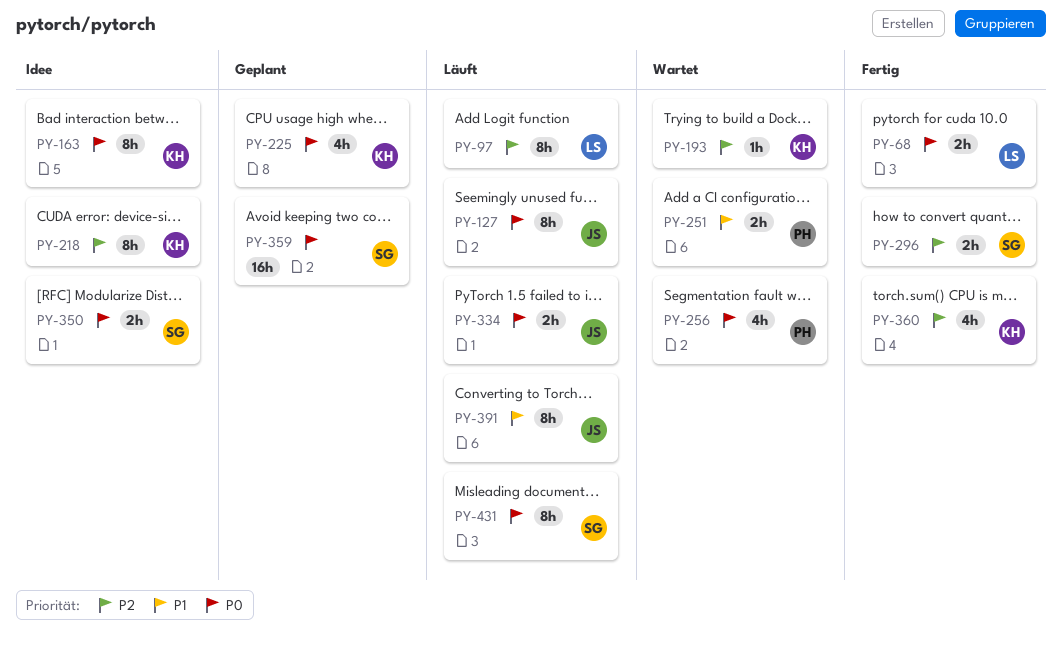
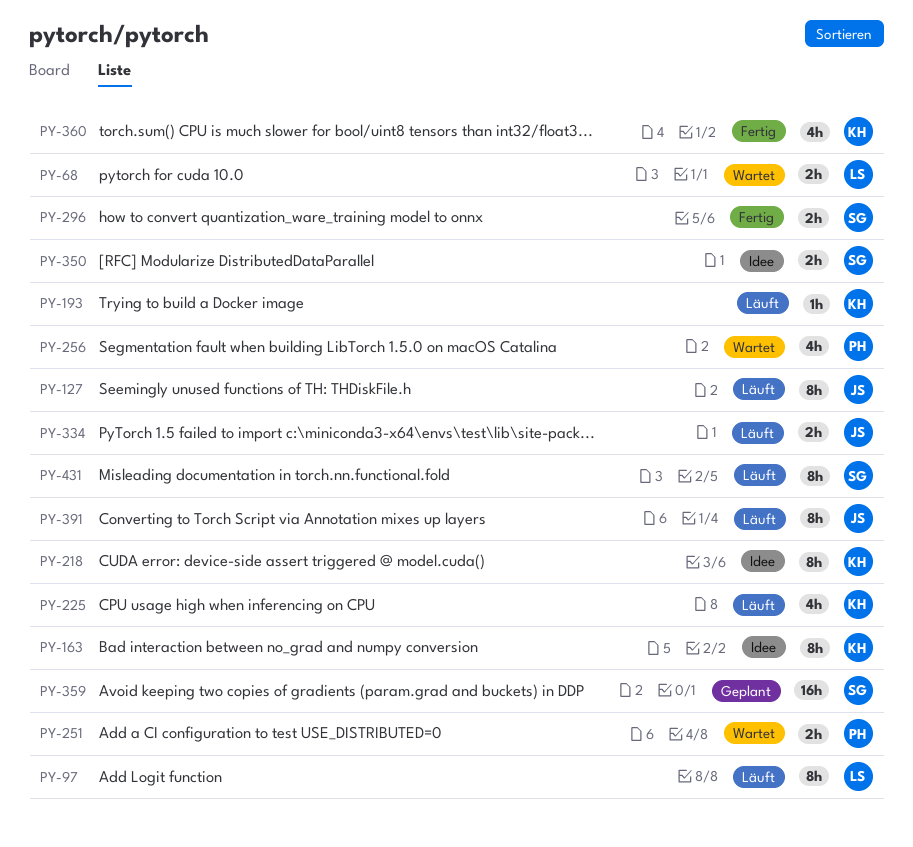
PY-68, status: Fertig -> Wartet
PY-193, status: Wartet -> Läuft
PY-225, status: Geplant -> Läuft

